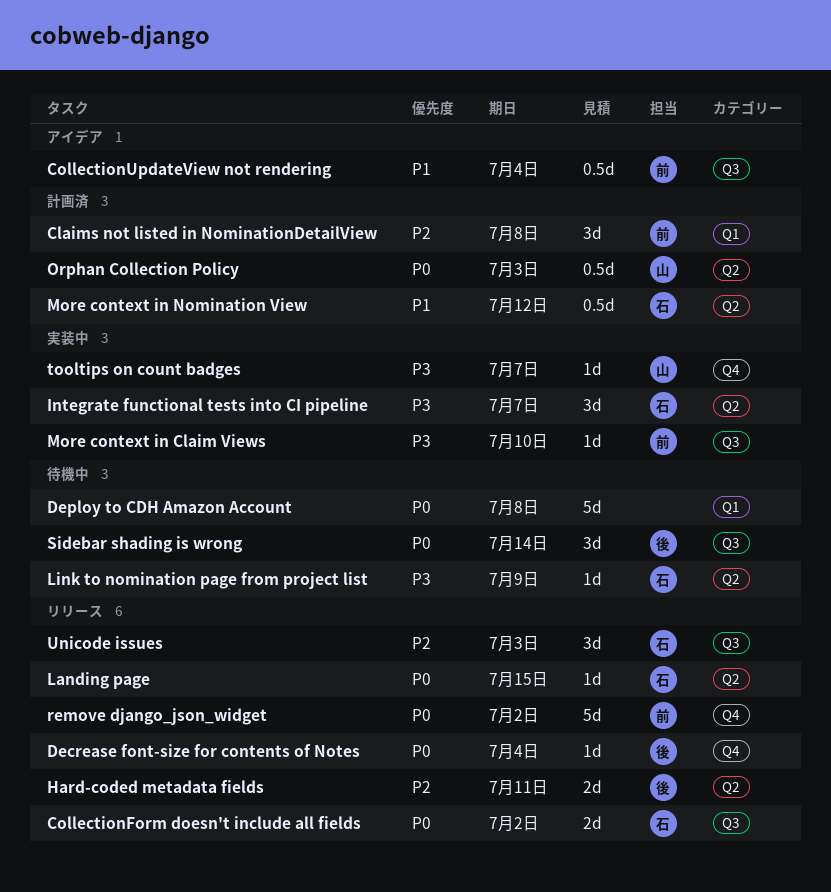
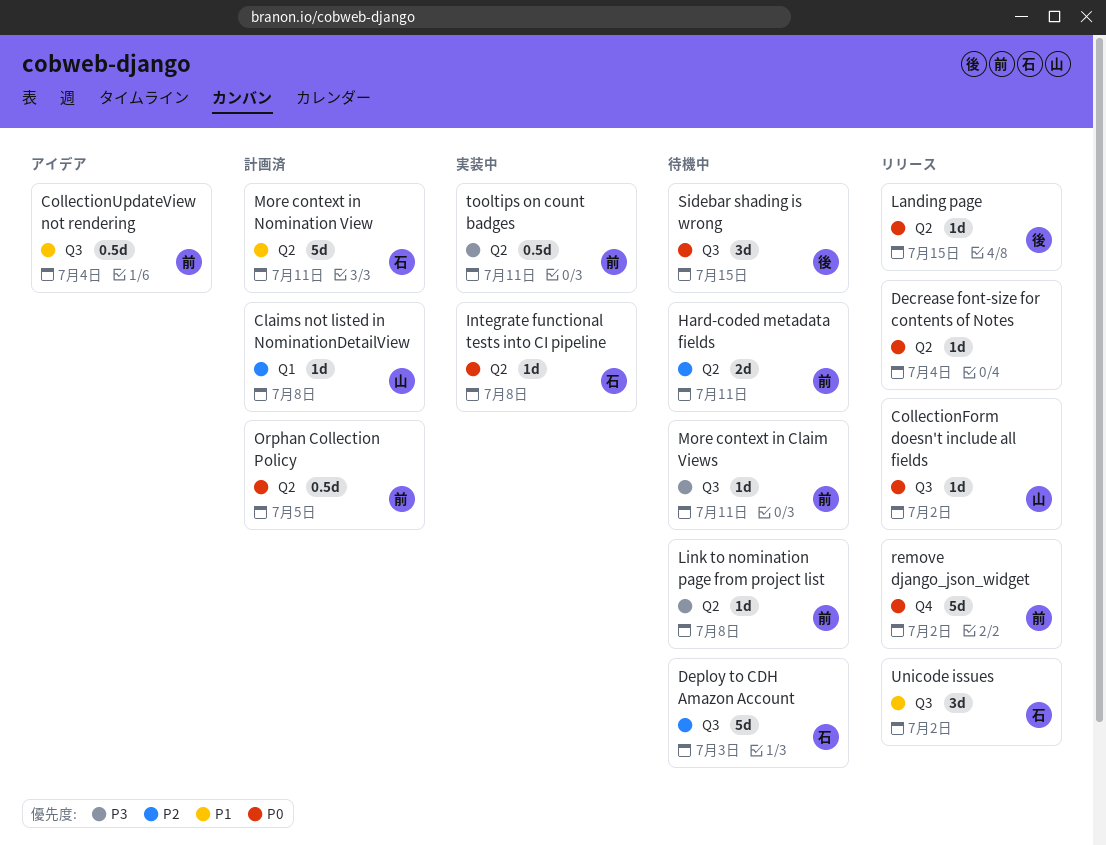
Claims not listed in NominationDetailView, owner: 前 -> 山
Claims not listed in NominationDetailView, estimate: 3d -> 1d
CollectionForm doesn't include all fields, owner: 石 -> 山
CollectionForm doesn't include all fields, estimate: 2d -> 1d
Decrease font-size for contents of Notes, owner: 後 -> none
Decrease font-size for contents of Notes, label: Q4 -> Q2
Deploy to CDH Amazon Account, owner: none -> 石
Deploy to CDH Amazon Account, priority: P0 -> P2
Deploy to CDH Amazon Account, label: Q1 -> Q3
Deploy to CDH Amazon Account, due: Jul 8 -> Jul 3
Hard-coded metadata fields, status: リリース -> 待機中
Hard-coded metadata fields, owner: 後 -> 前
Integrate functional tests into CI pipeline, priority: P3 -> P0
Integrate functional tests into CI pipeline, estimate: 3d -> 1d
Integrate functional tests into CI pipeline, due: Jul 7 -> Jul 8
Landing page, owner: 石 -> 後
Link to nomination page from project list, owner: 石 -> 前
Link to nomination page from project list, due: Jul 9 -> Jul 8
More context in Claim Views, status: 実装中 -> 待機中
More context in Claim Views, due: Jul 10 -> Jul 11
More context in Nomination View, estimate: 0.5d -> 5d
More context in Nomination View, due: Jul 12 -> Jul 11
Orphan Collection Policy, owner: 山 -> 前
Orphan Collection Policy, due: Jul 3 -> Jul 5
Sidebar shading is wrong, due: Jul 14 -> Jul 15
tooltips on count badges, owner: 山 -> 前
tooltips on count badges, label: Q4 -> Q2
tooltips on count badges, estimate: 1d -> 0.5d
tooltips on count badges, due: Jul 7 -> Jul 11
Unicode issues, priority: P2 -> P1
Unicode issues, due: Jul 3 -> Jul 2

